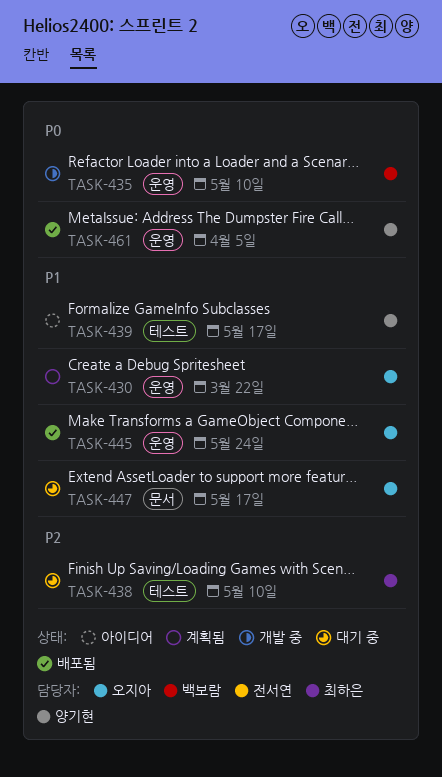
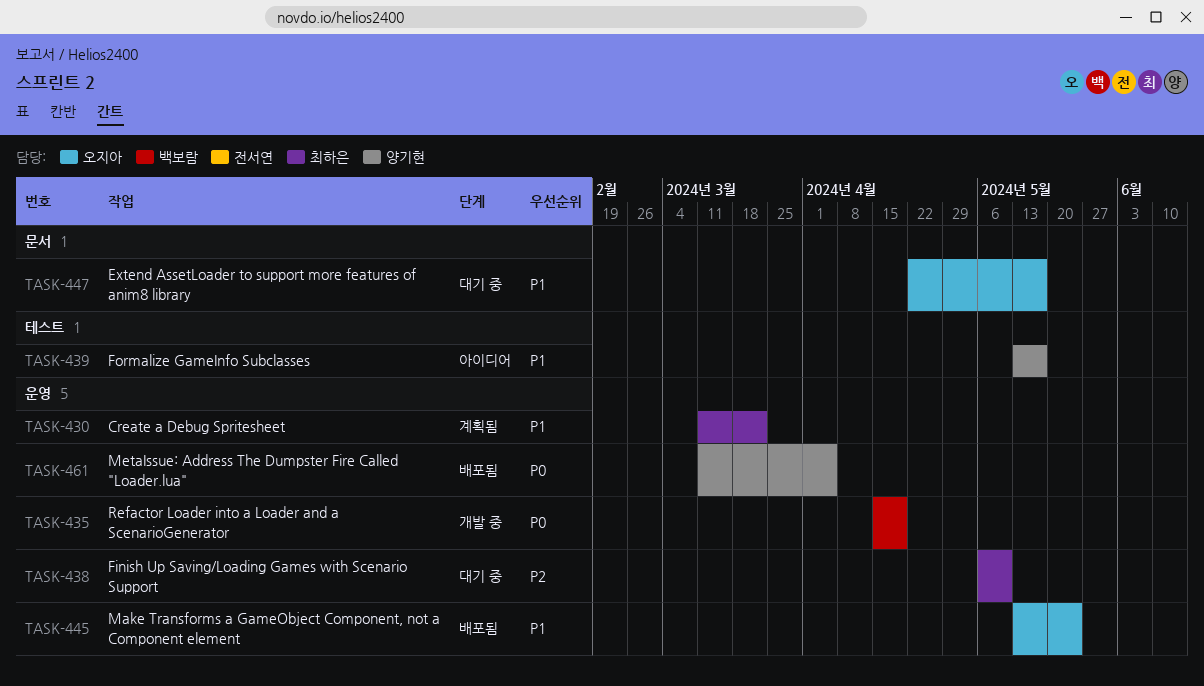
TASK-430, owner: 오지아 -> 최하은
TASK-435, due: May 10 -> Apr 19
TASK-438, label: 테스트 -> 운영

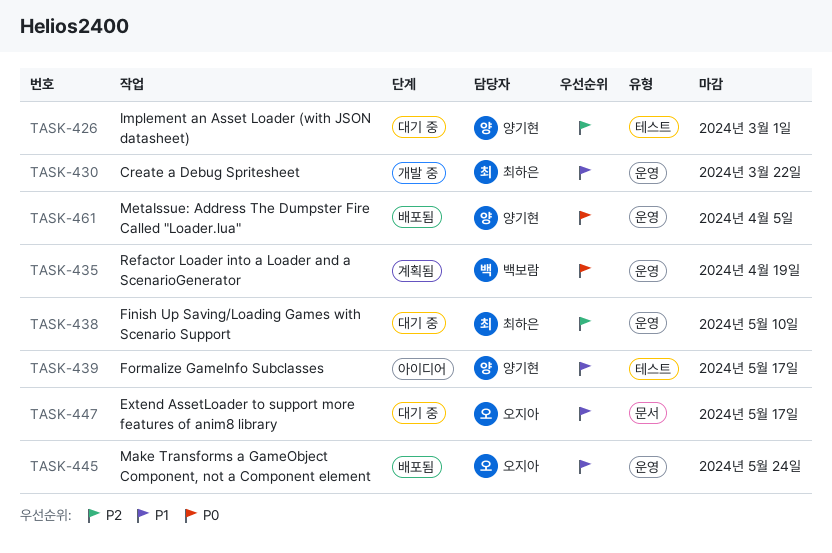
TASK-426: none -> present
TASK-430, status: 계획됨 -> 개발 중
TASK-435, status: 개발 중 -> 계획됨

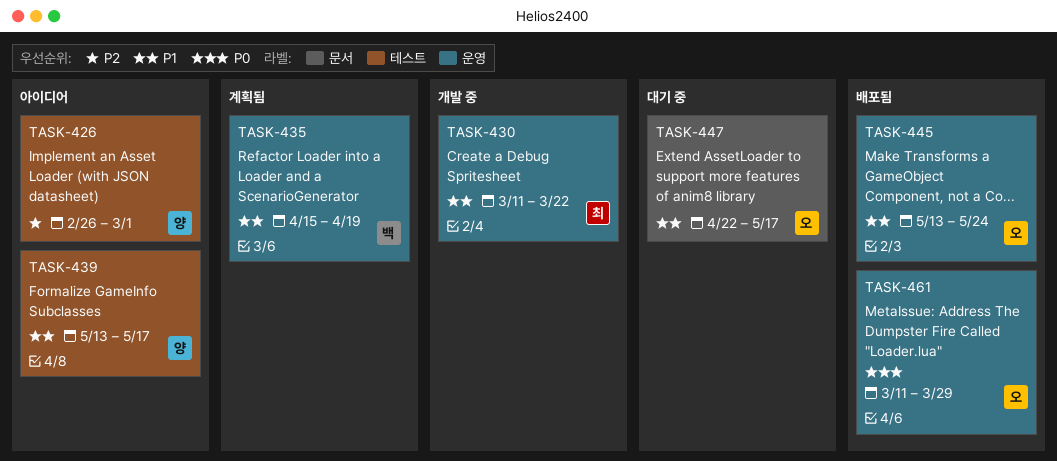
TASK-426, status: 대기 중 -> 아이디어
TASK-435, priority: P0 -> P1
TASK-438: present -> none
TASK-461, owner: 양기현 -> 오지아
TASK-461, due: Apr 5 -> Mar 29

